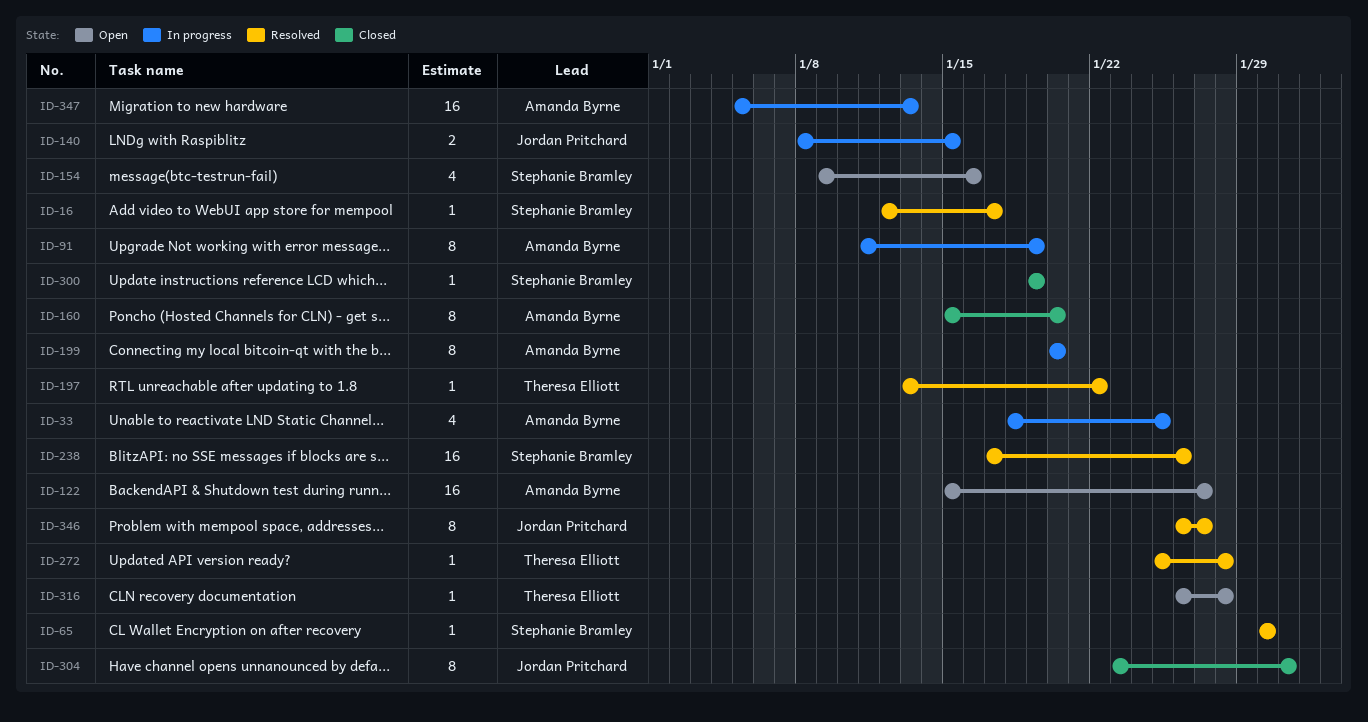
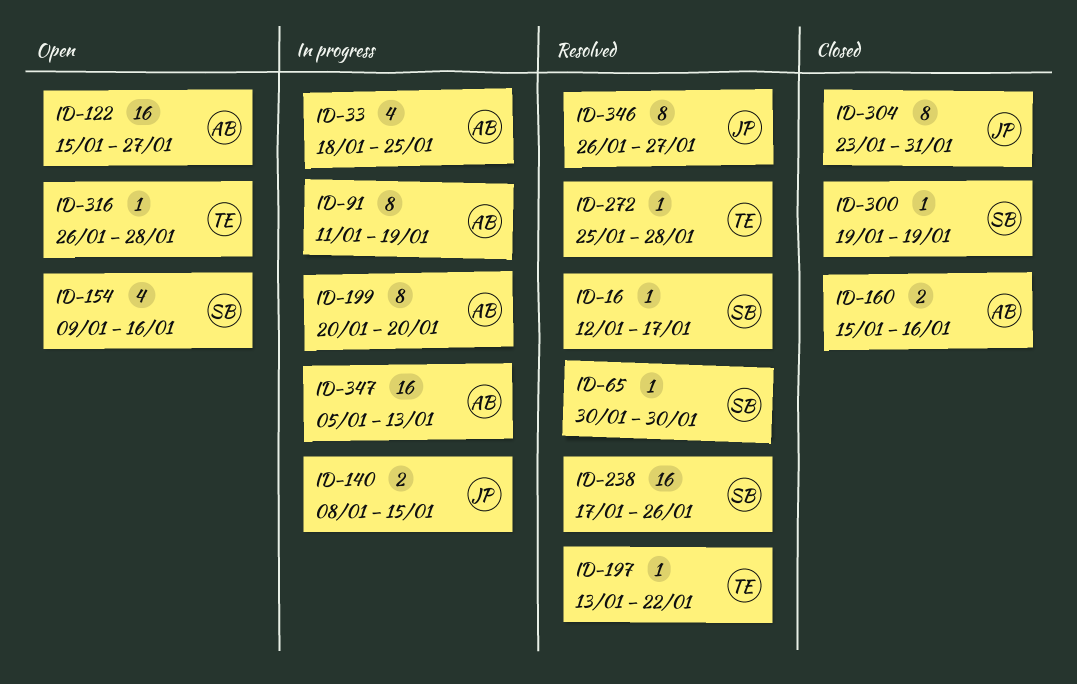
ID-160, estimate: 8 -> 2
ID-160, due: Jan 20 -> Jan 16

